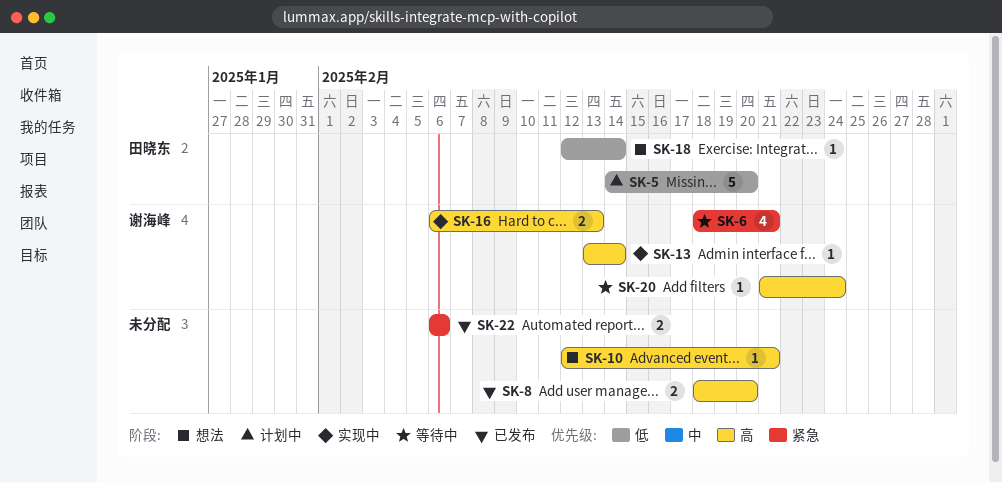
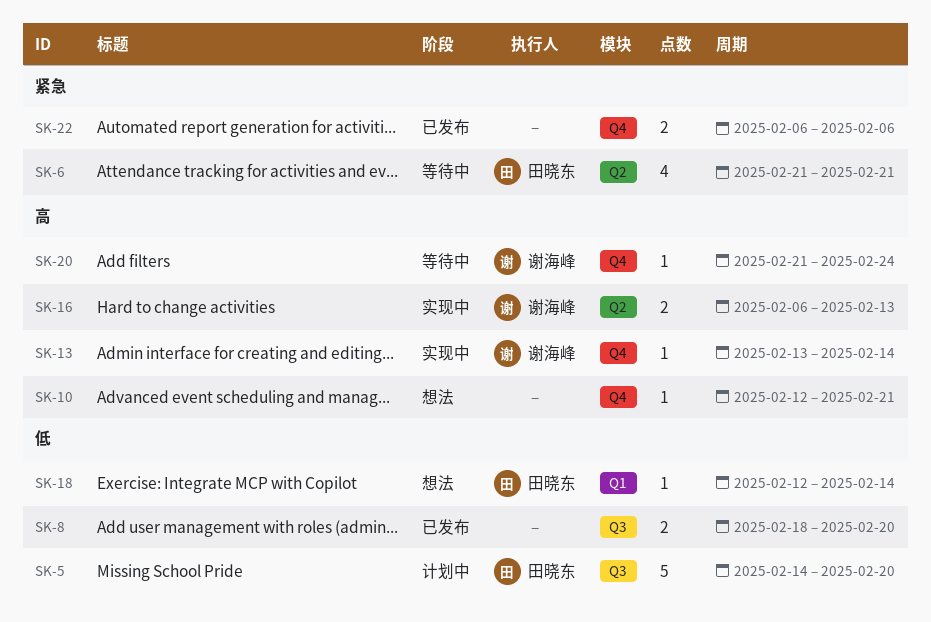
SK-6, owner: 谢海峰 -> 田晓东
SK-6, start: Feb 18 -> Feb 21
SK-8, priority: 高 -> 低

